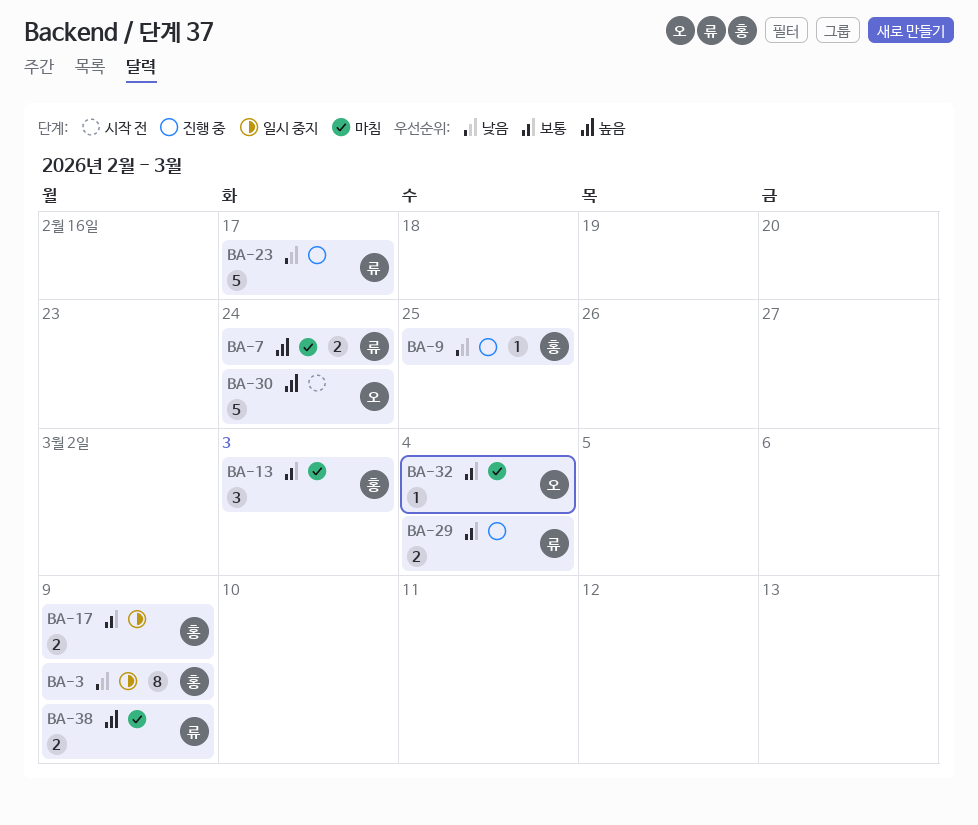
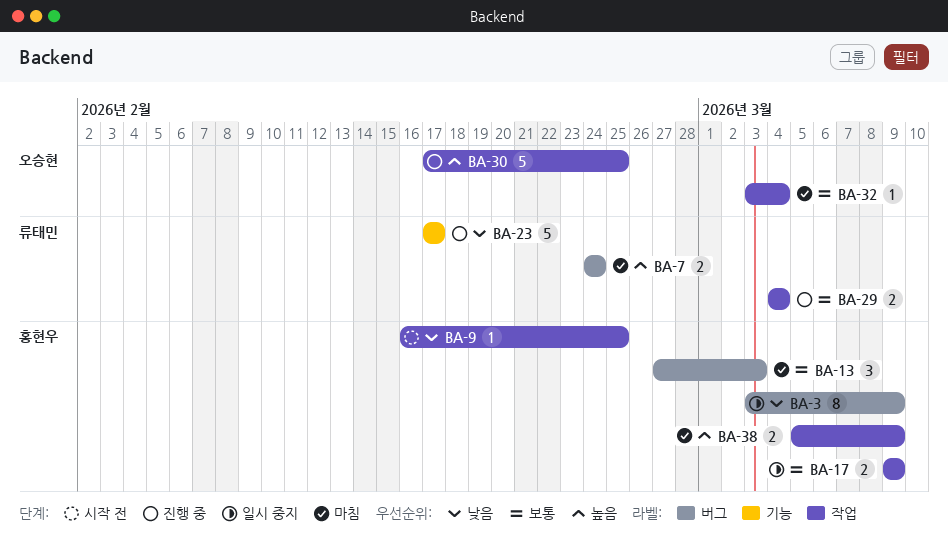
BA-9, status: 진행 중 -> 시작 전
BA-30, status: 시작 전 -> 진행 중
BA-30, due: Feb 24 -> Feb 25
BA-38, owner: 류태민 -> 홍현우

